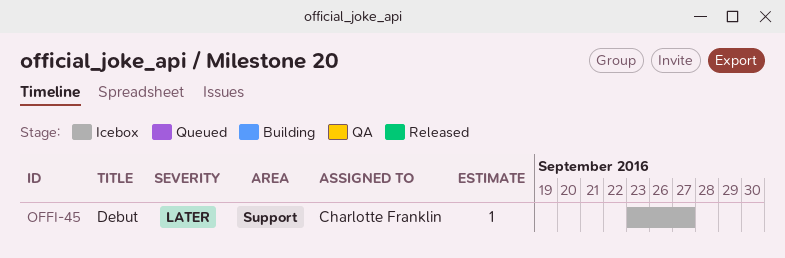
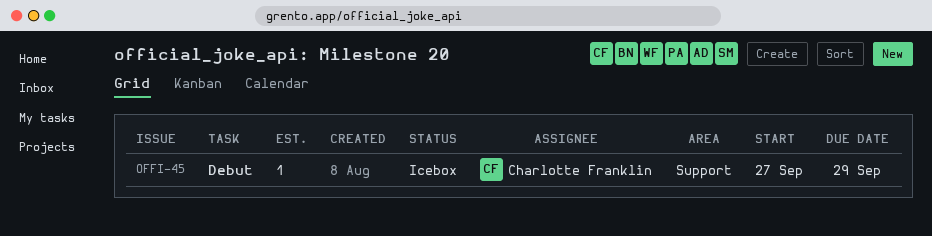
OFFI-45, start: Sep 23 -> Sep 27
OFFI-45, due: Sep 27 -> Sep 29

